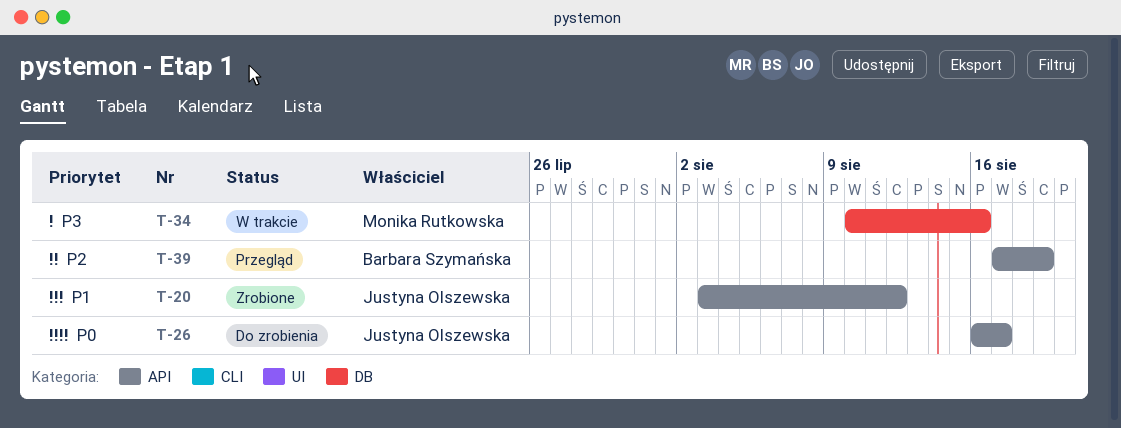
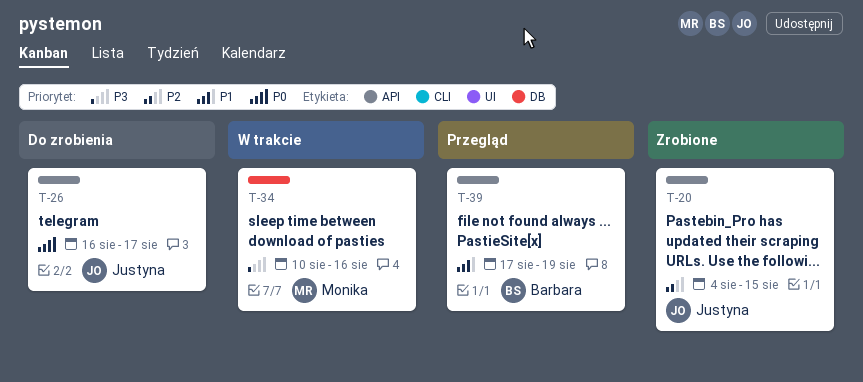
T-20, priority: P1 -> P2
T-20, start: Aug 3 -> Aug 4
T-20, due: Aug 12 -> Aug 15
T-39, priority: P2 -> P1

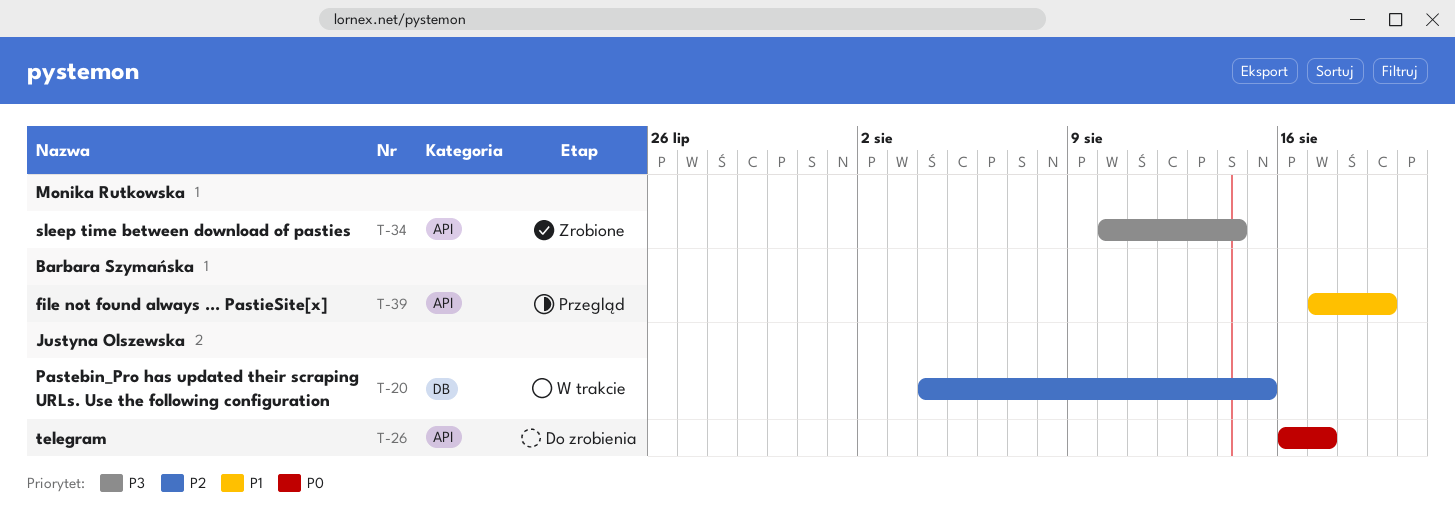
T-20, status: Zrobione -> W trakcie
T-20, label: API -> DB
T-34, status: W trakcie -> Zrobione
T-34, label: DB -> API
T-34, due: Aug 16 -> Aug 14

